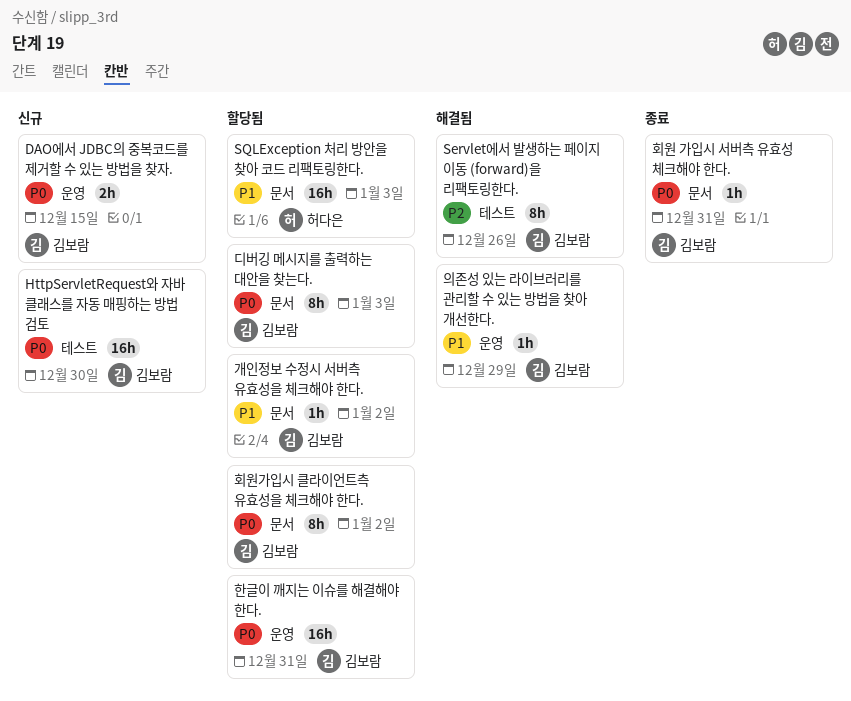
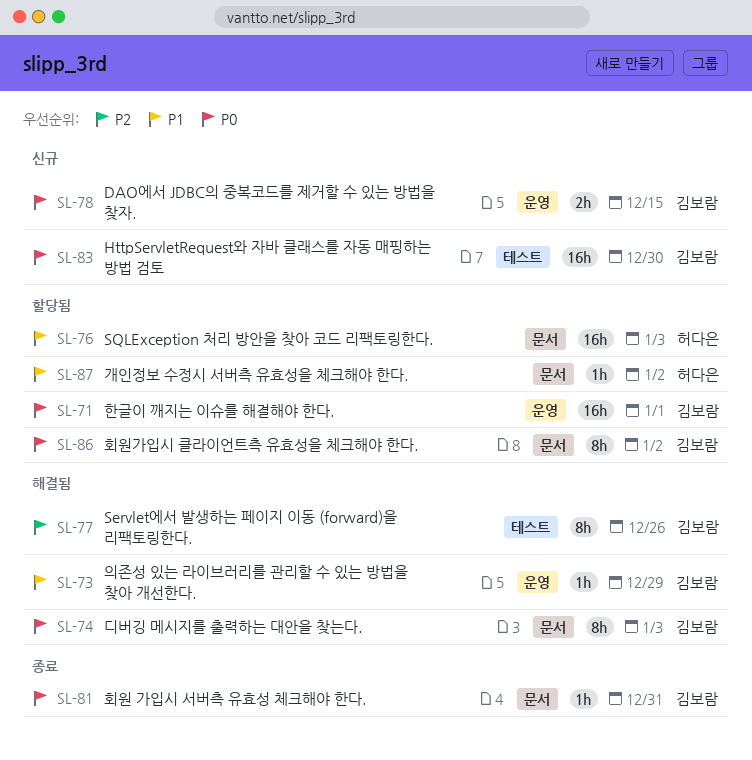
개인정보 수정시 서버측 유효성을 체크해야 한다., owner: 김보람 -> 허다은
디버깅 메시지를 출력하는 대안을 찾는다., status: 할당됨 -> 해결됨
한글이 깨지는 이슈를 해결해야 한다., due: Dec 31 -> Jan 1

